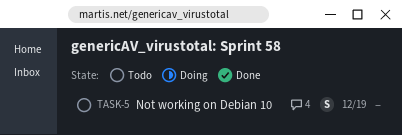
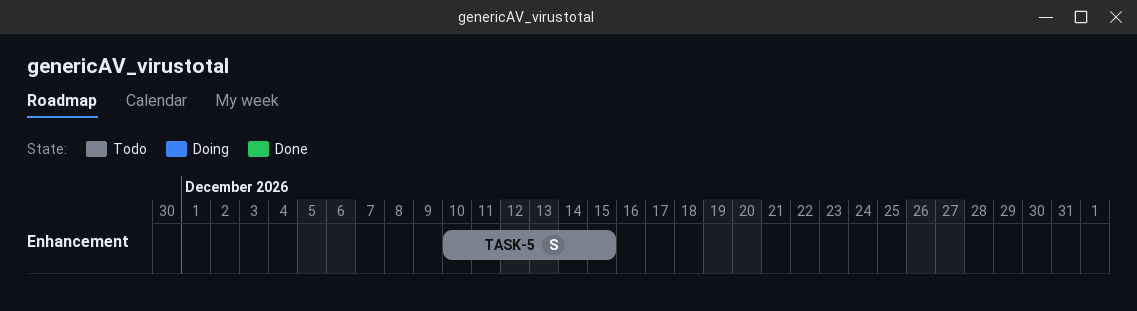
TASK-5, due: Dec 19 -> Dec 15

